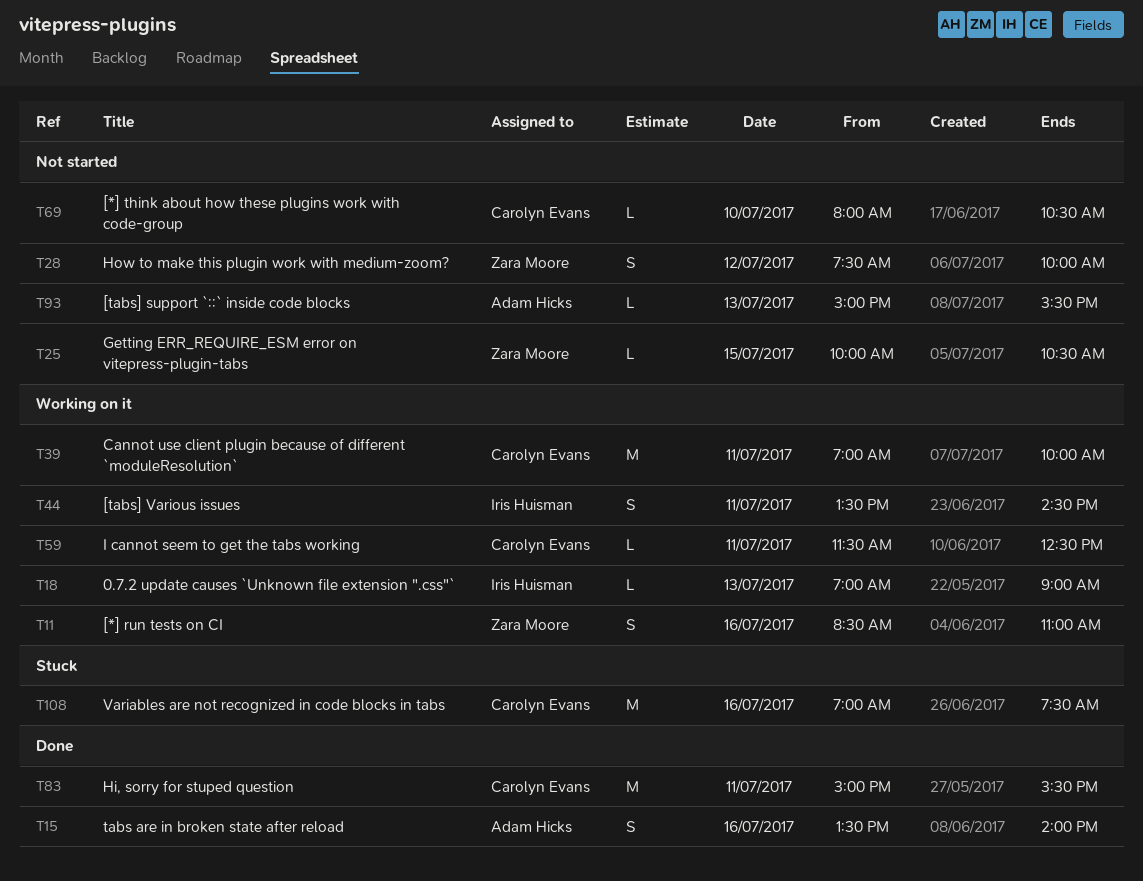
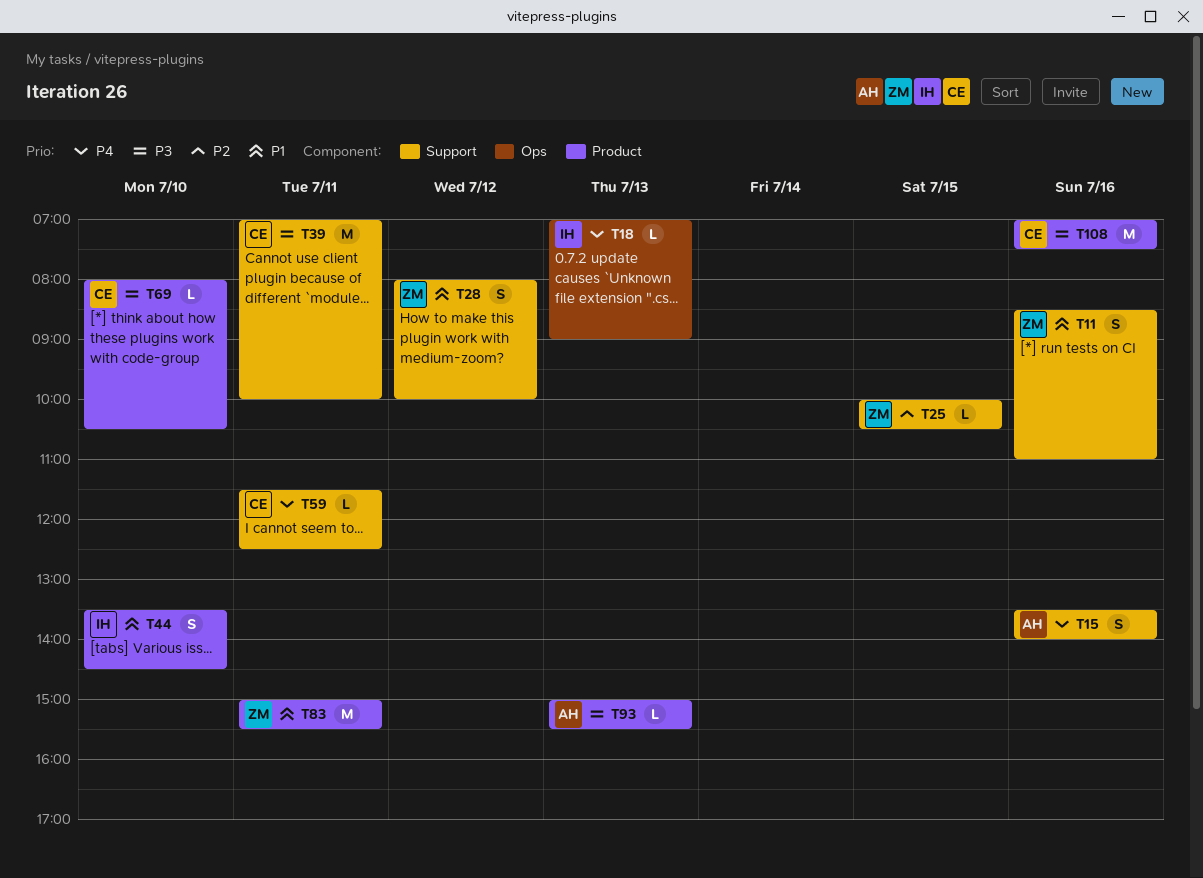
T28, begins: 07:30 -> 08:00
T44, day: Jul 11 -> Jul 10
T83, owner: Carolyn Evans -> Zara Moore

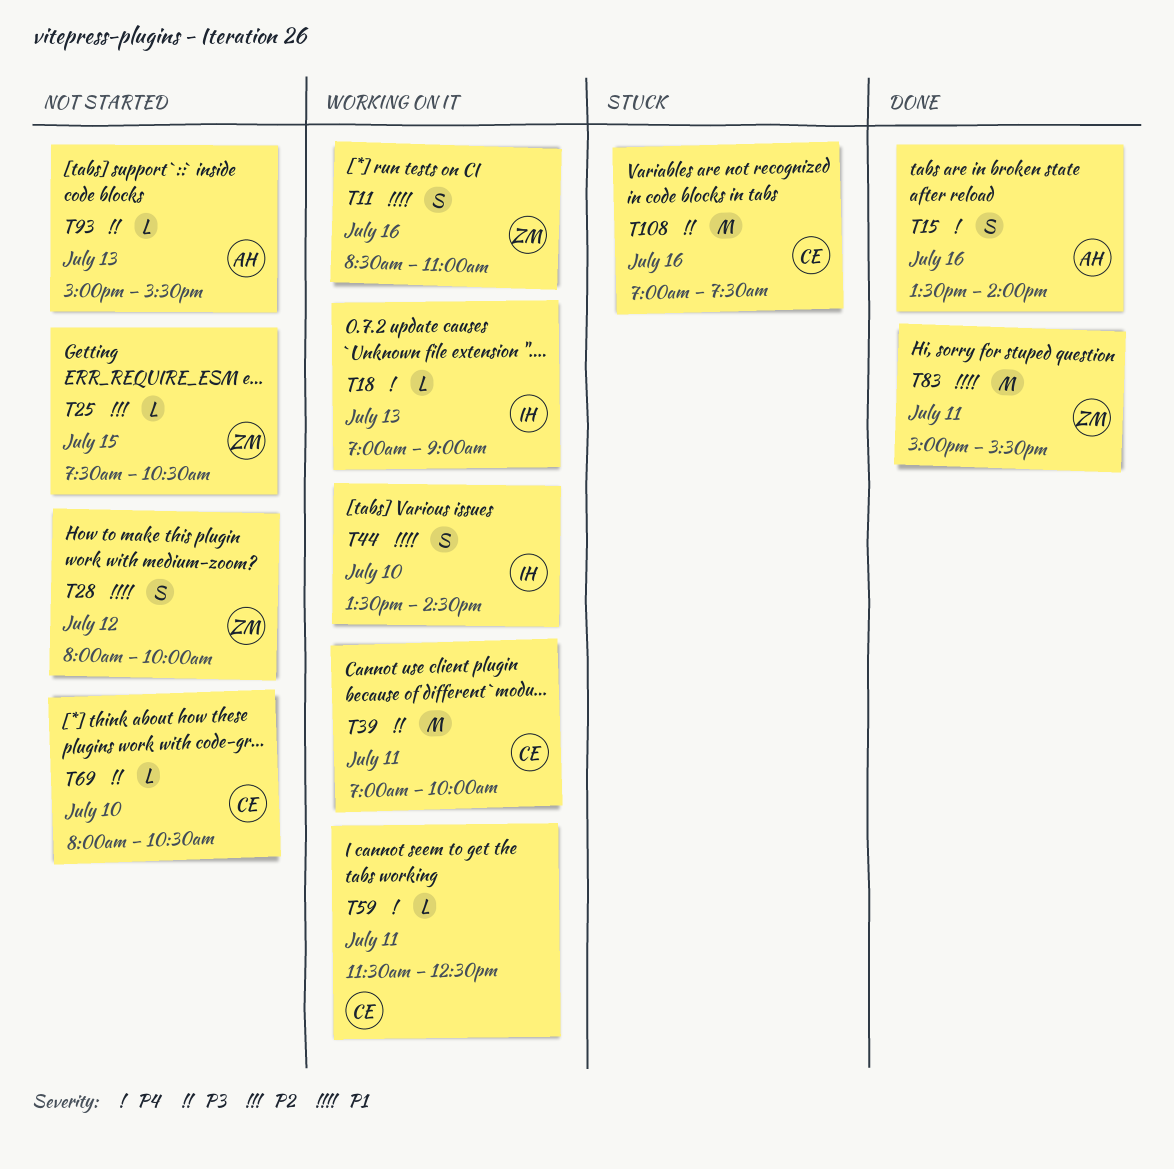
T25, begins: 10:00 -> 07:30

